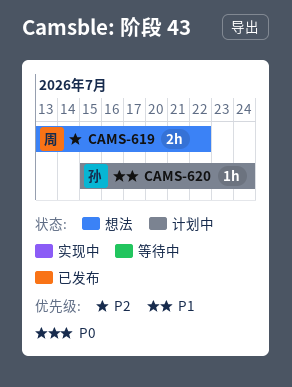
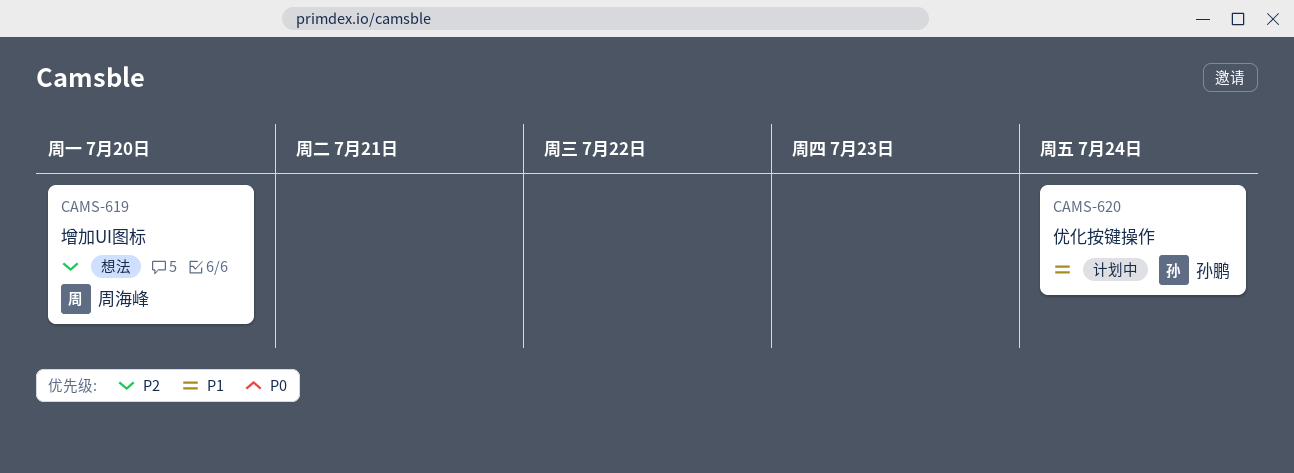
CAMS-619, due: Jul 22 -> Jul 20

